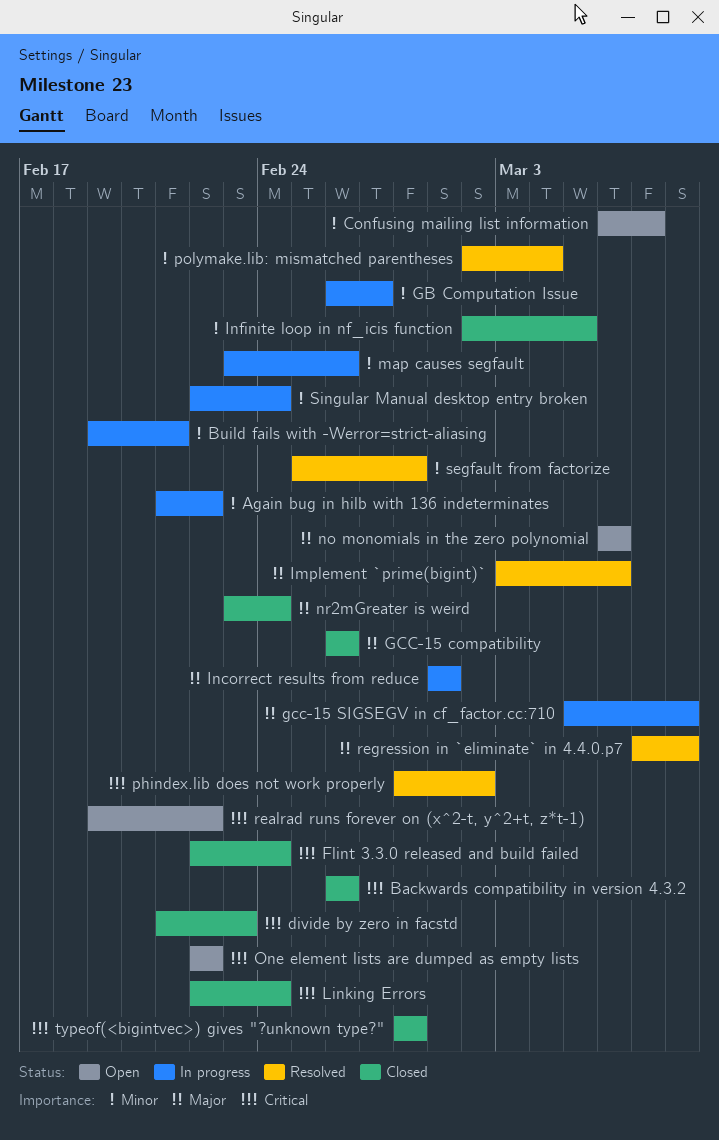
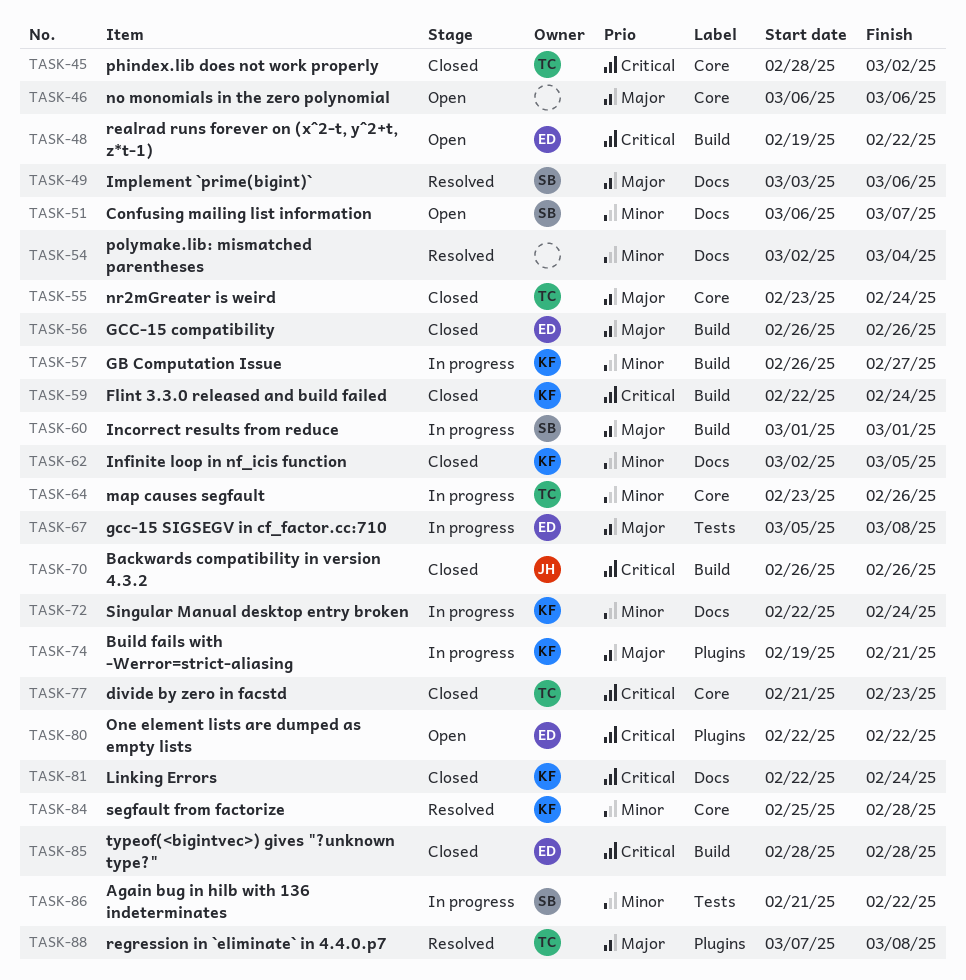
Build fails with -Werror=strict-aliasing, priority: Minor -> Major
phindex.lib does not work properly, status: Resolved -> Closed

